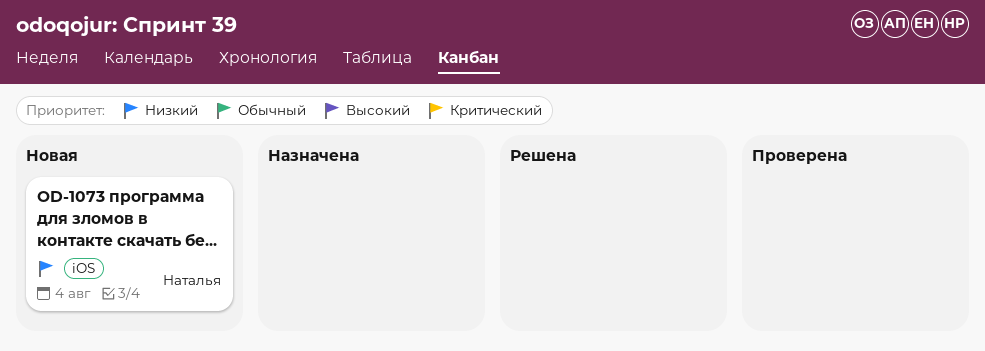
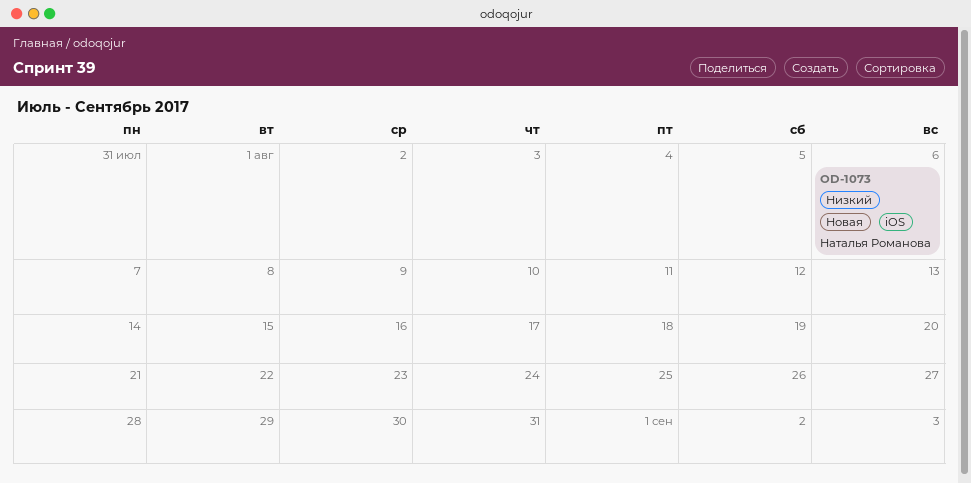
OD-1073, due: Aug 4 -> Aug 6

